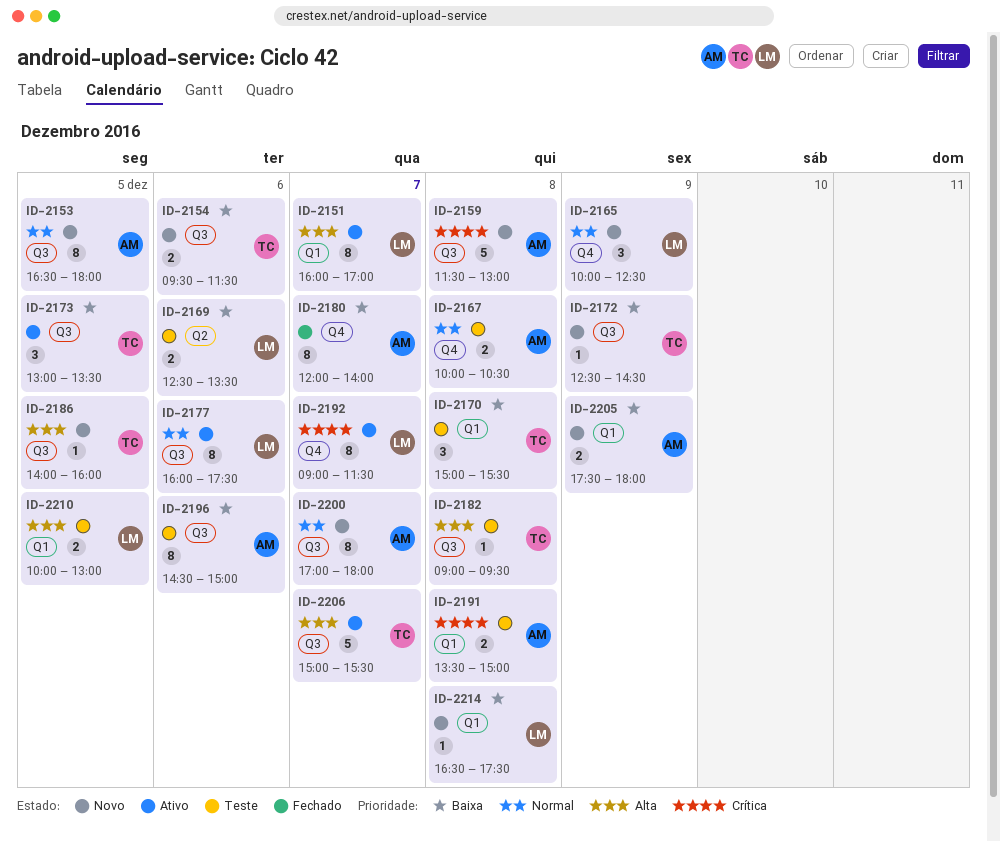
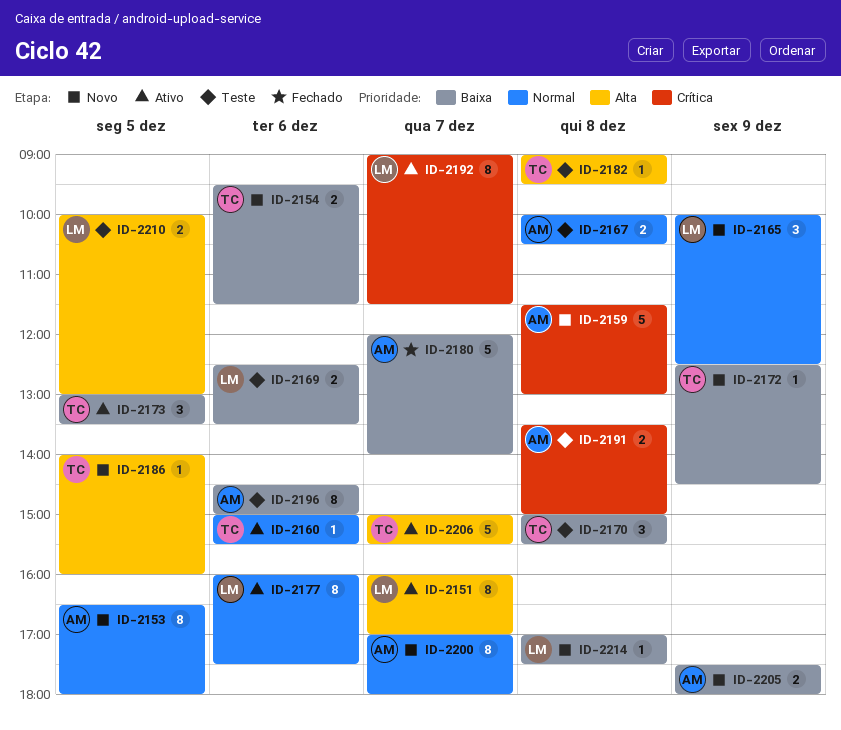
ID-2160: none -> present
ID-2180, estimate: 8 -> 5
ID-2214, begins: 16:30 -> 17:00

